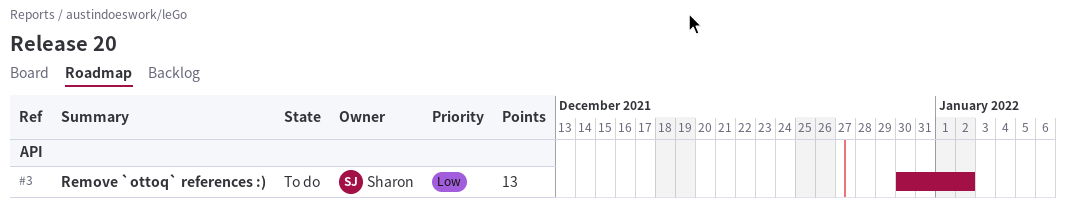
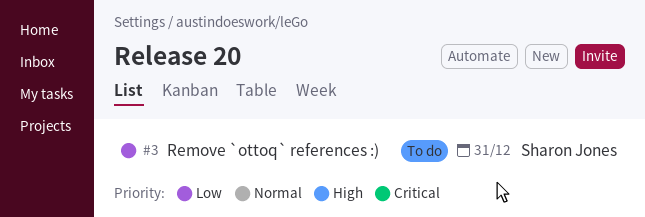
#3, due: Jan 2 -> Dec 31

